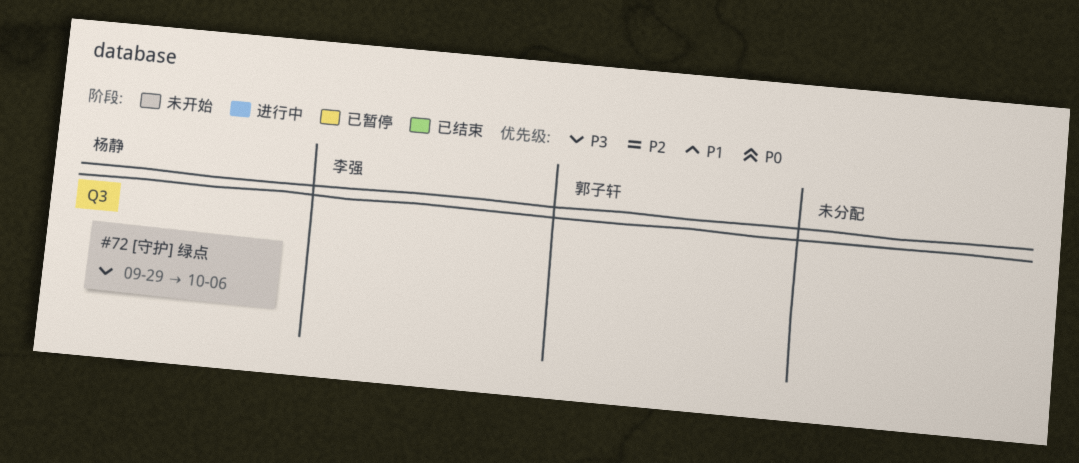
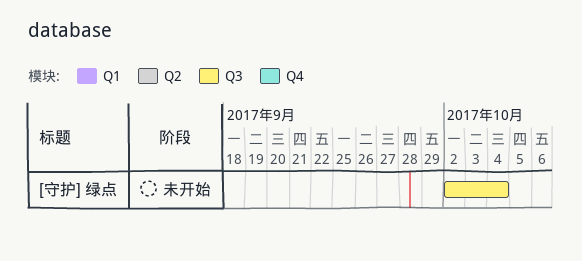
[守护] 绿点, start: Sep 29 -> Oct 2
[守护] 绿点, due: Oct 6 -> Oct 4

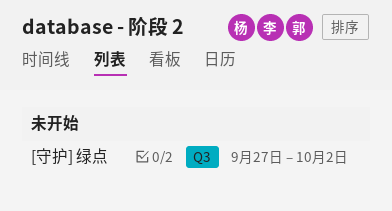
[守护] 绿点, start: Oct 2 -> Sep 27
[守护] 绿点, due: Oct 4 -> Oct 2

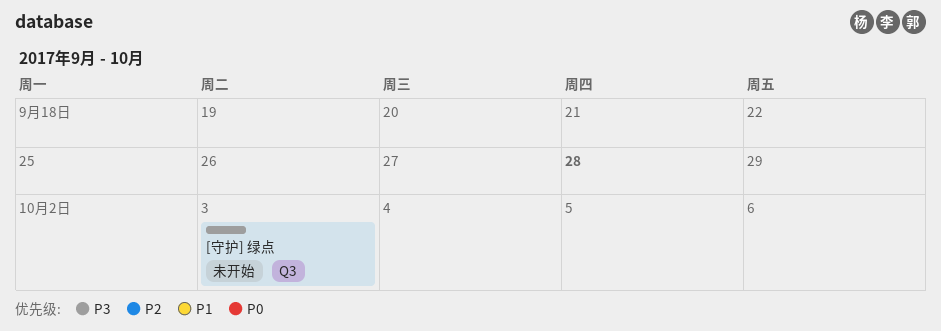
[守护] 绿点, due: Oct 2 -> Oct 3

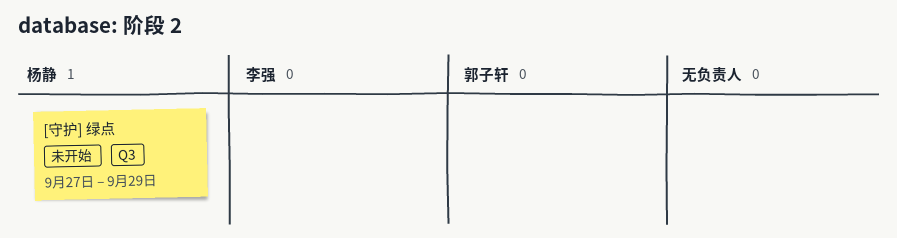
[守护] 绿点, due: Oct 3 -> Sep 29

